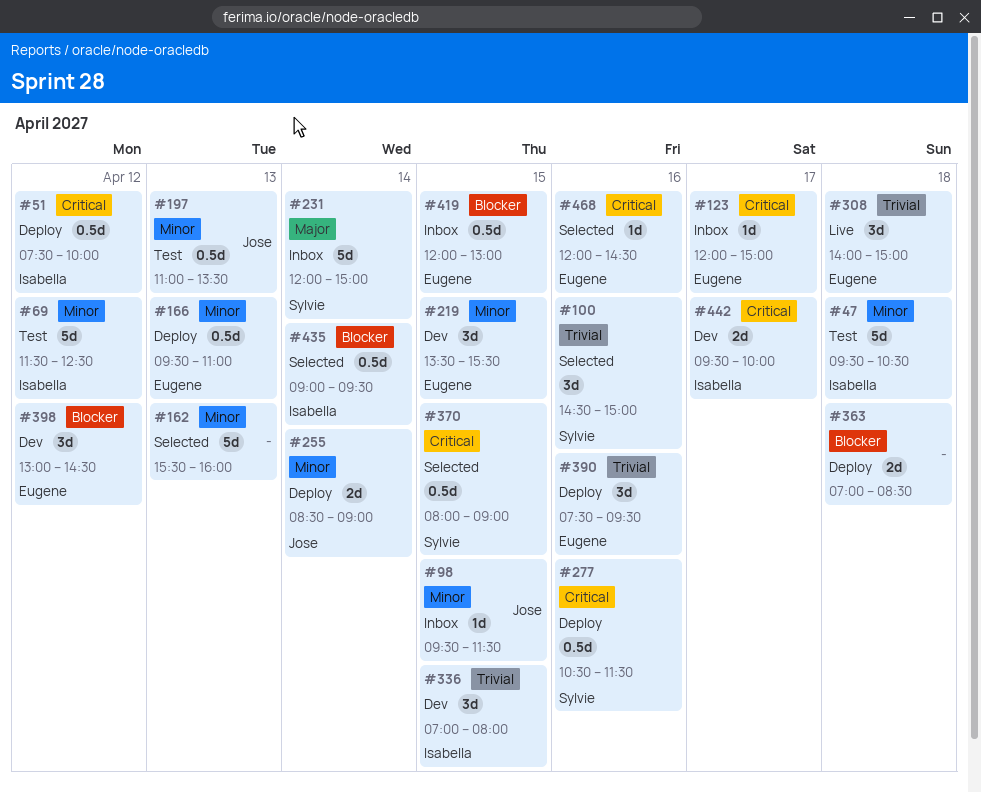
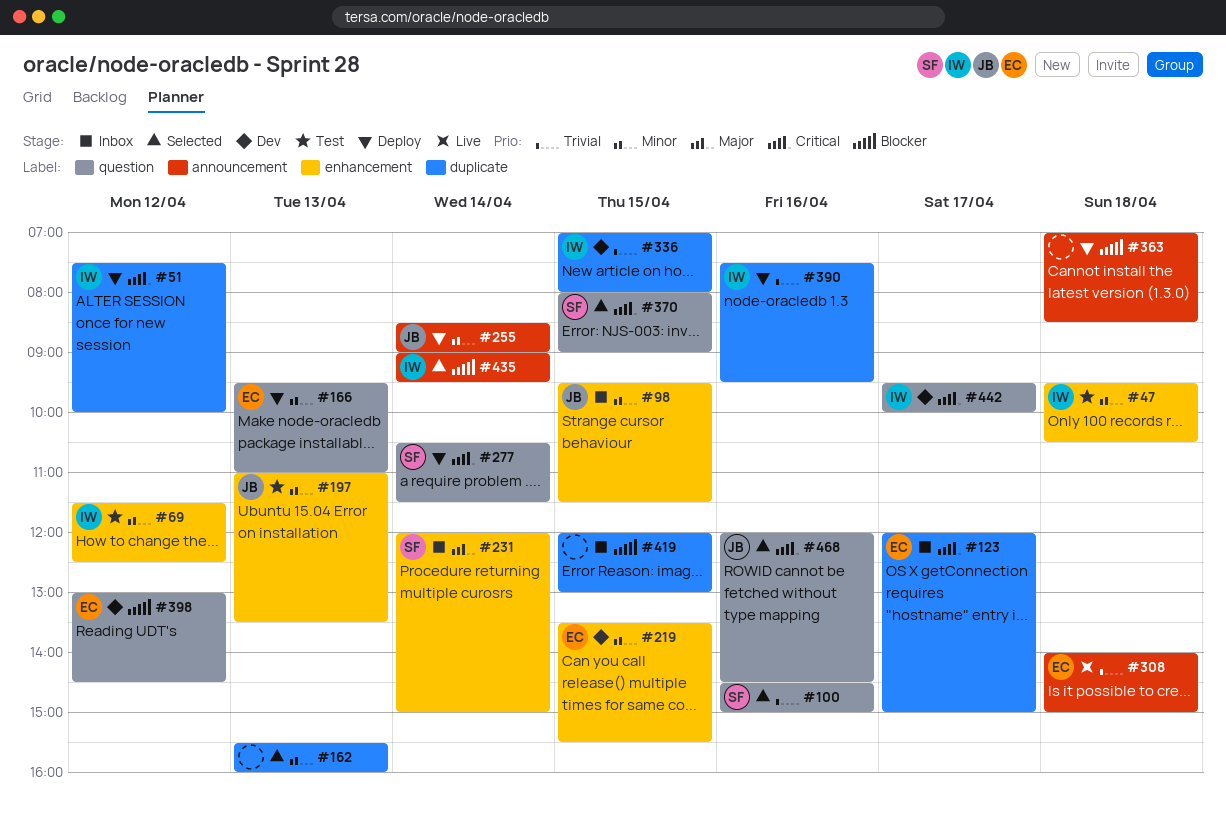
#277, day: Apr 16 -> Apr 14
#390, owner: Eugene -> Isabella
#419, owner: Eugene -> none
#468, owner: Eugene -> Jose

